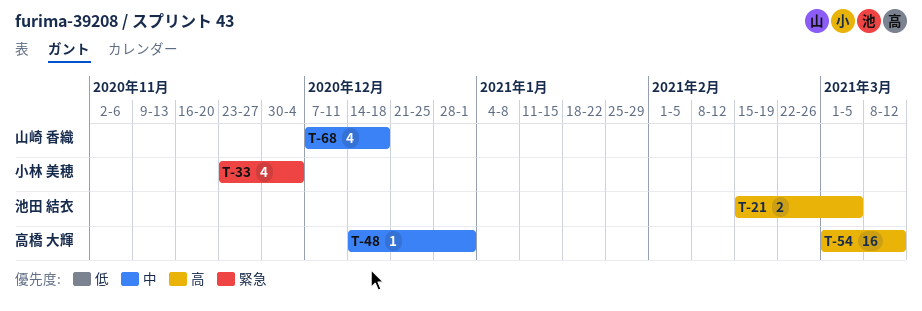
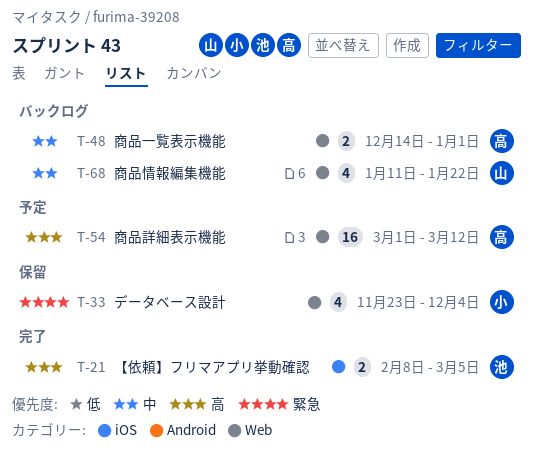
T-21, start: Feb 15 -> Feb 8
T-48, estimate: 1 -> 2
T-68, start: Dec 7 -> Jan 11
T-68, due: Dec 18 -> Jan 22

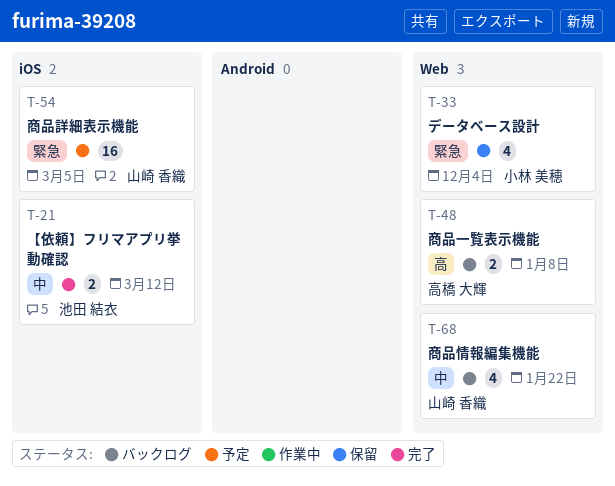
T-21, priority: 高 -> 中
T-21, due: Mar 5 -> Mar 12
T-48, priority: 中 -> 高
T-48, due: Jan 1 -> Jan 8
T-54, owner: 高橋 大輝 -> 山崎 香織
T-54, priority: 高 -> 緊急
T-54, label: Web -> iOS
T-54, due: Mar 12 -> Mar 5

